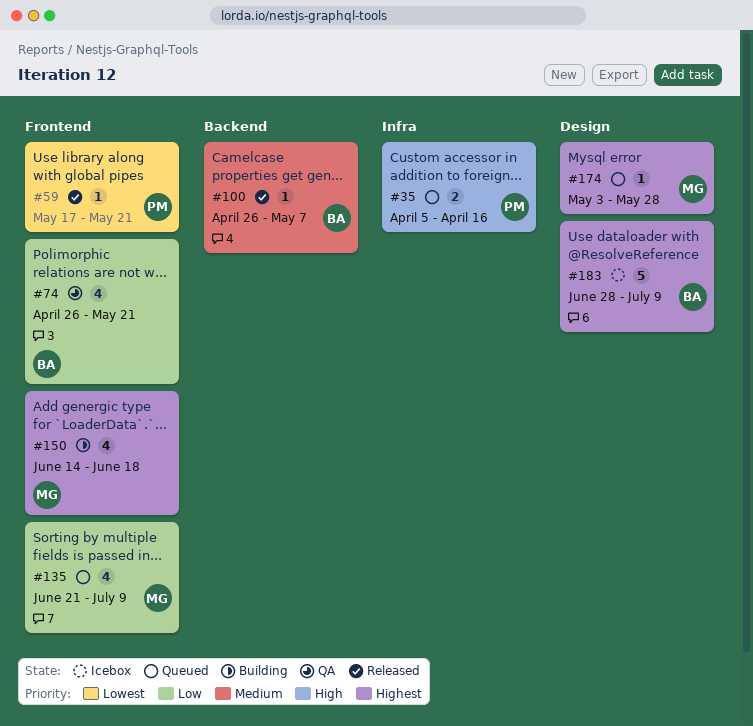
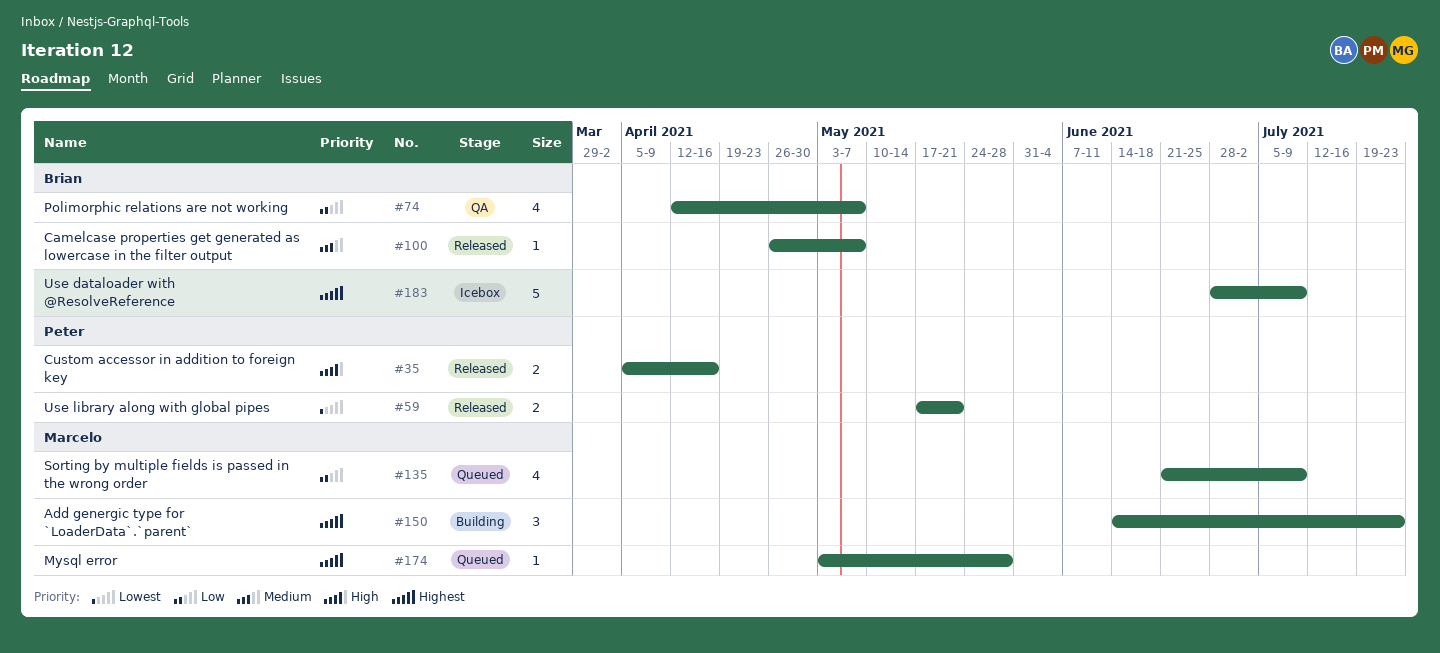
#35, status: Queued -> Released
#59, estimate: 1 -> 2
#74, start: Apr 26 -> Apr 12
#74, due: May 21 -> May 7
#150, estimate: 4 -> 3
#150, due: Jun 18 -> Jul 23

